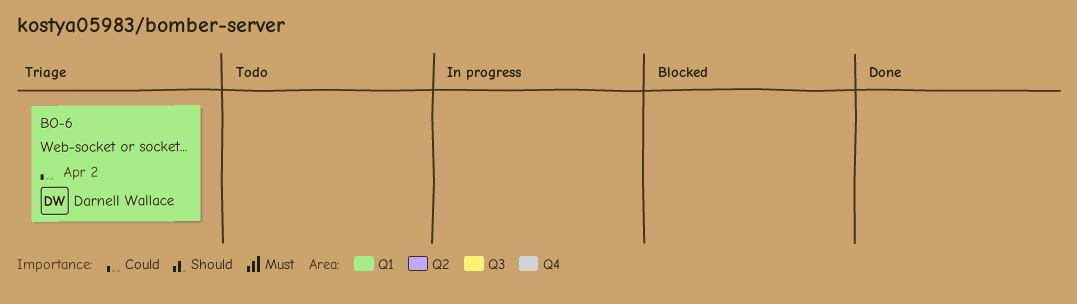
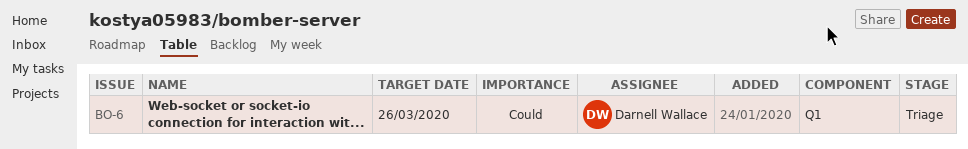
BO-6, due: Apr 2 -> Mar 26

